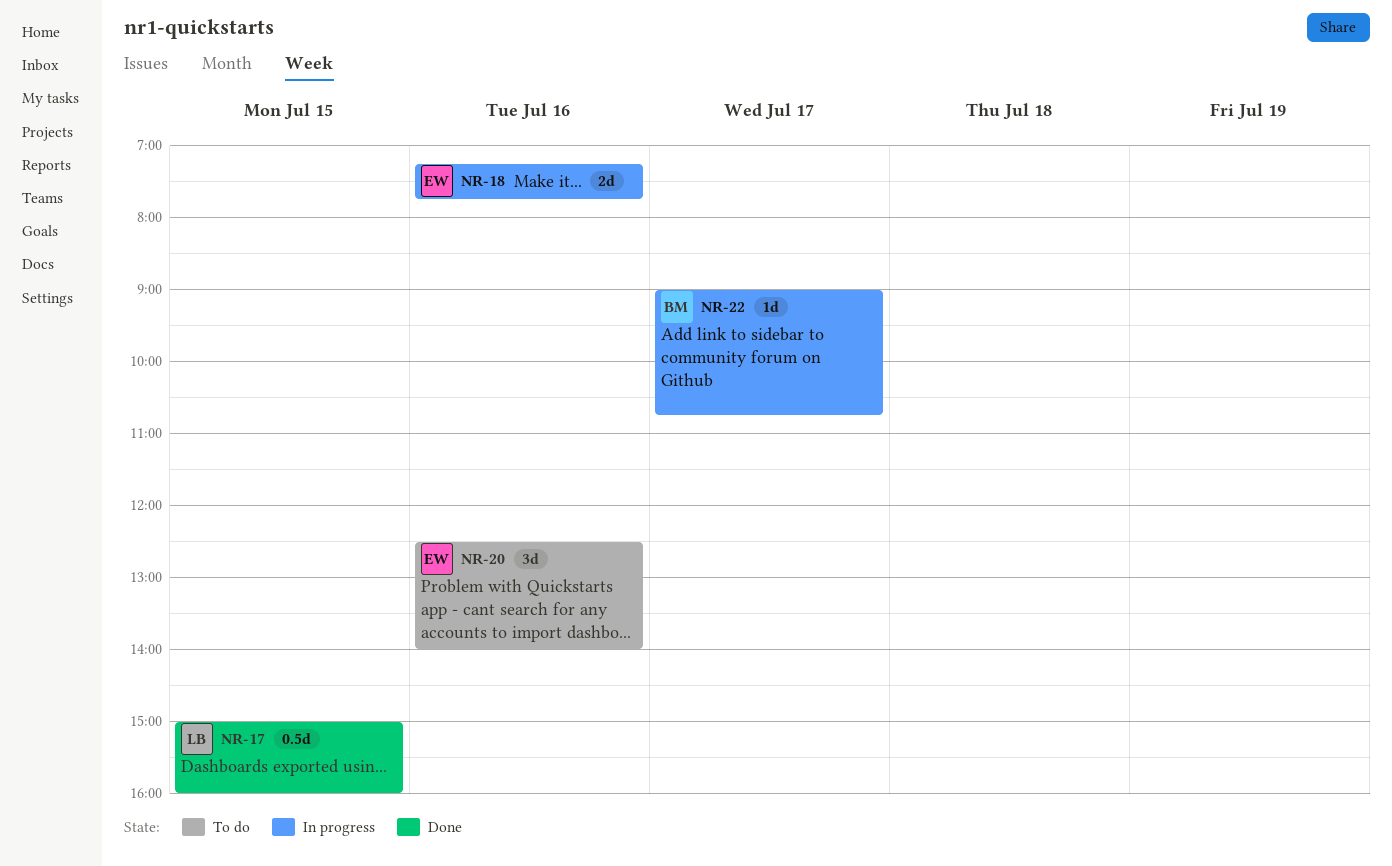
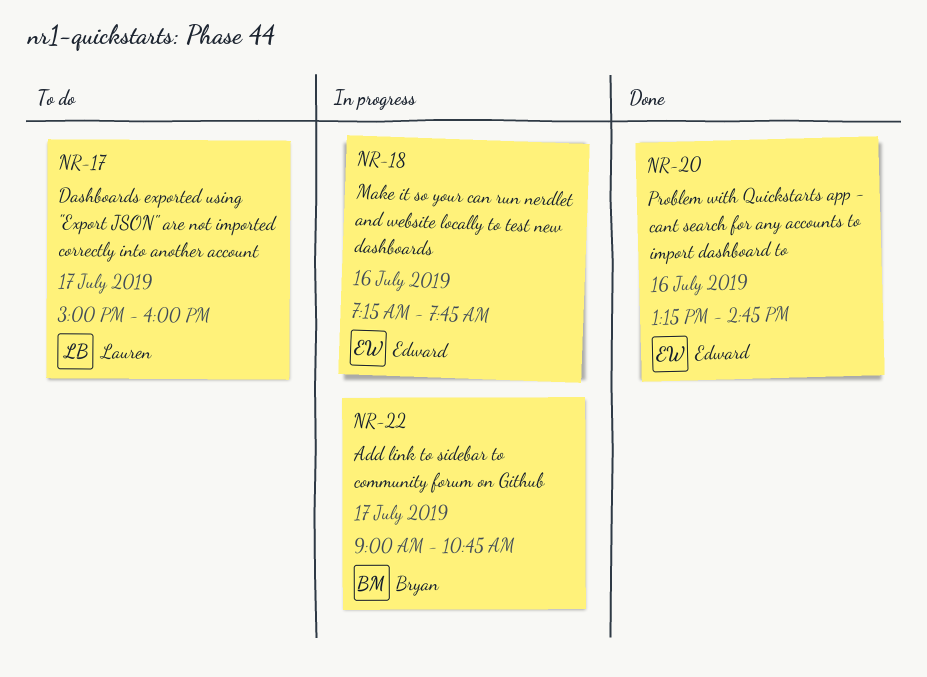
NR-17, status: Done -> To do
NR-17, day: Jul 15 -> Jul 17
NR-20, status: To do -> Done
NR-20, begins: 12:30 -> 13:15
NR-20, ends: 14:00 -> 14:45

